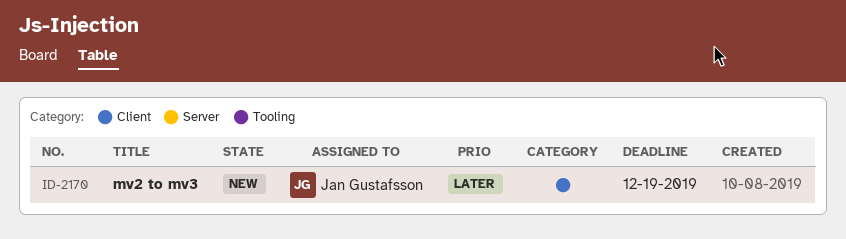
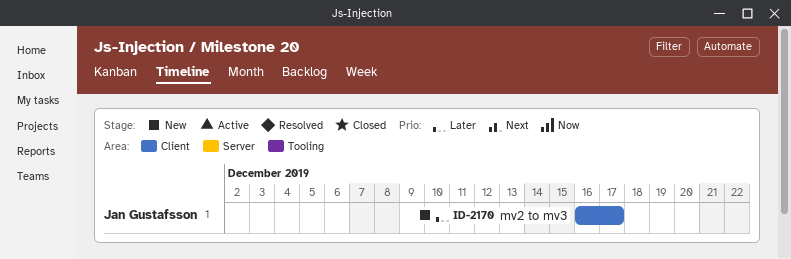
ID-2170, due: Dec 19 -> Dec 17

